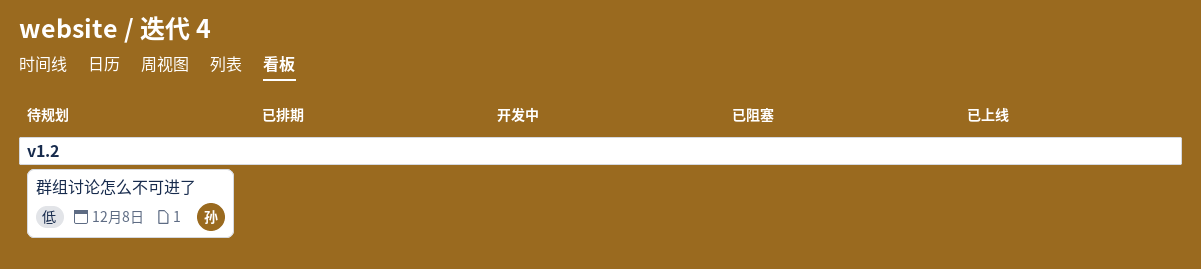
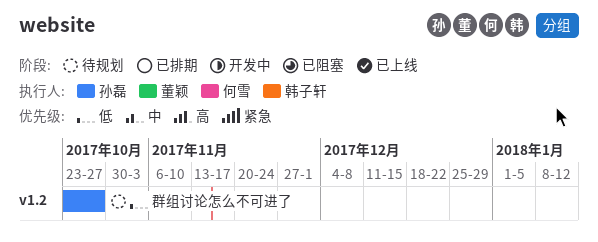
群组讨论怎么不可进了, due: Dec 8 -> Oct 27

